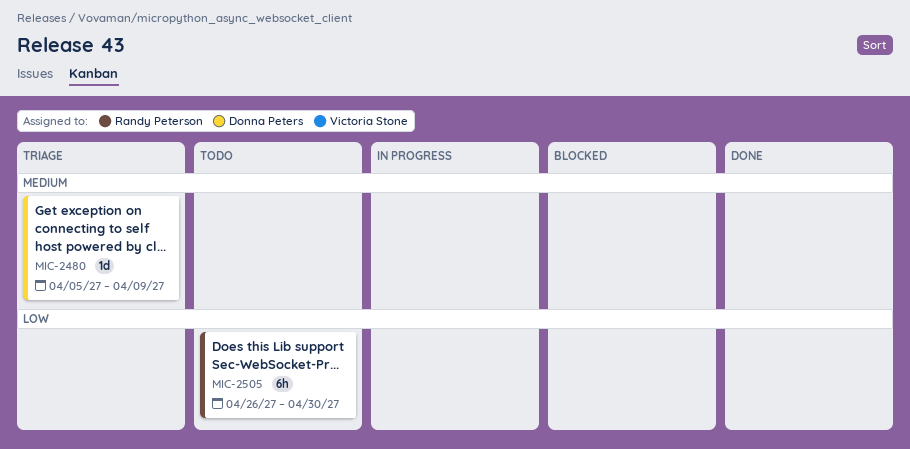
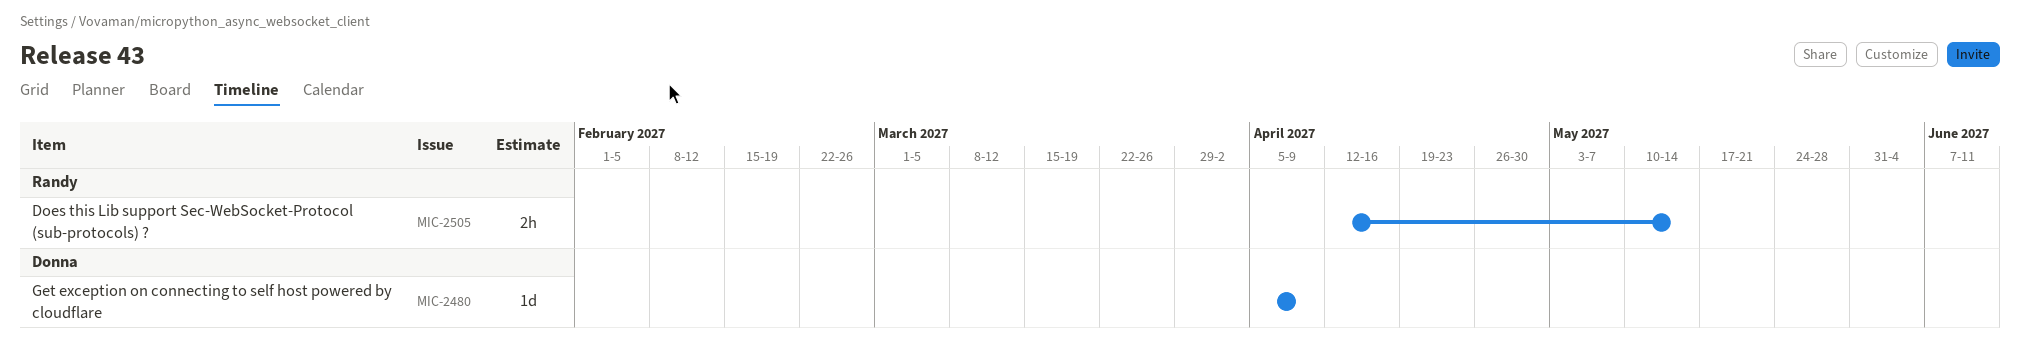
MIC-2505, estimate: 6h -> 2h
MIC-2505, start: Apr 26 -> Apr 12
MIC-2505, due: Apr 30 -> May 14

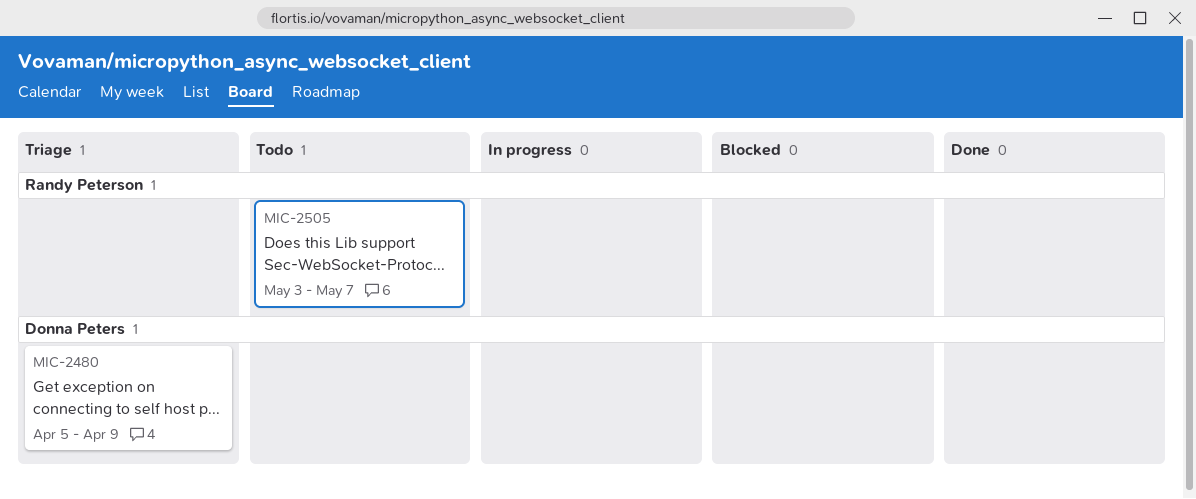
MIC-2505, start: Apr 12 -> May 3
MIC-2505, due: May 14 -> May 7

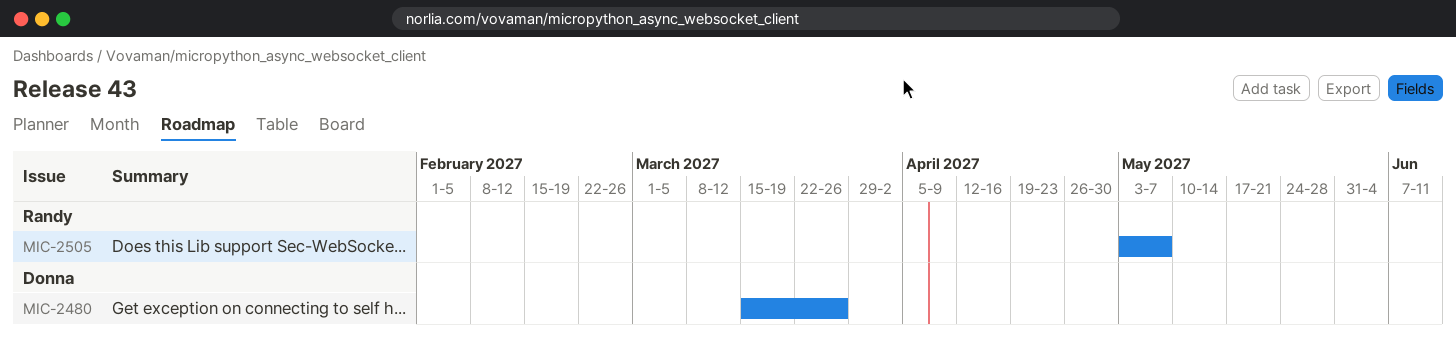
MIC-2480, start: Apr 5 -> Mar 15
MIC-2480, due: Apr 9 -> Mar 26

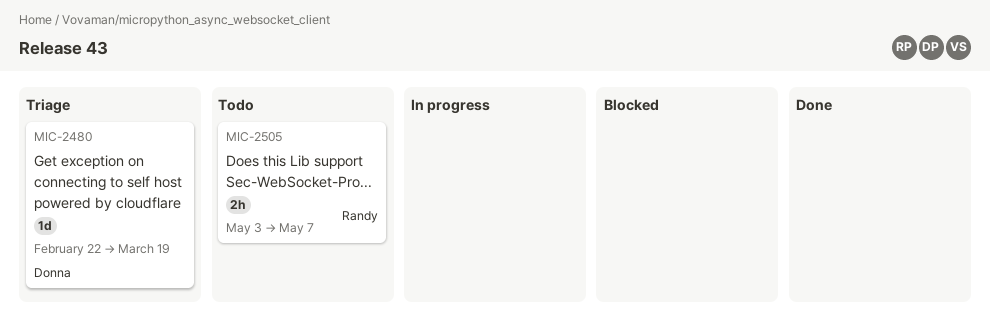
MIC-2480, start: Mar 15 -> Feb 22
MIC-2480, due: Mar 26 -> Mar 19

